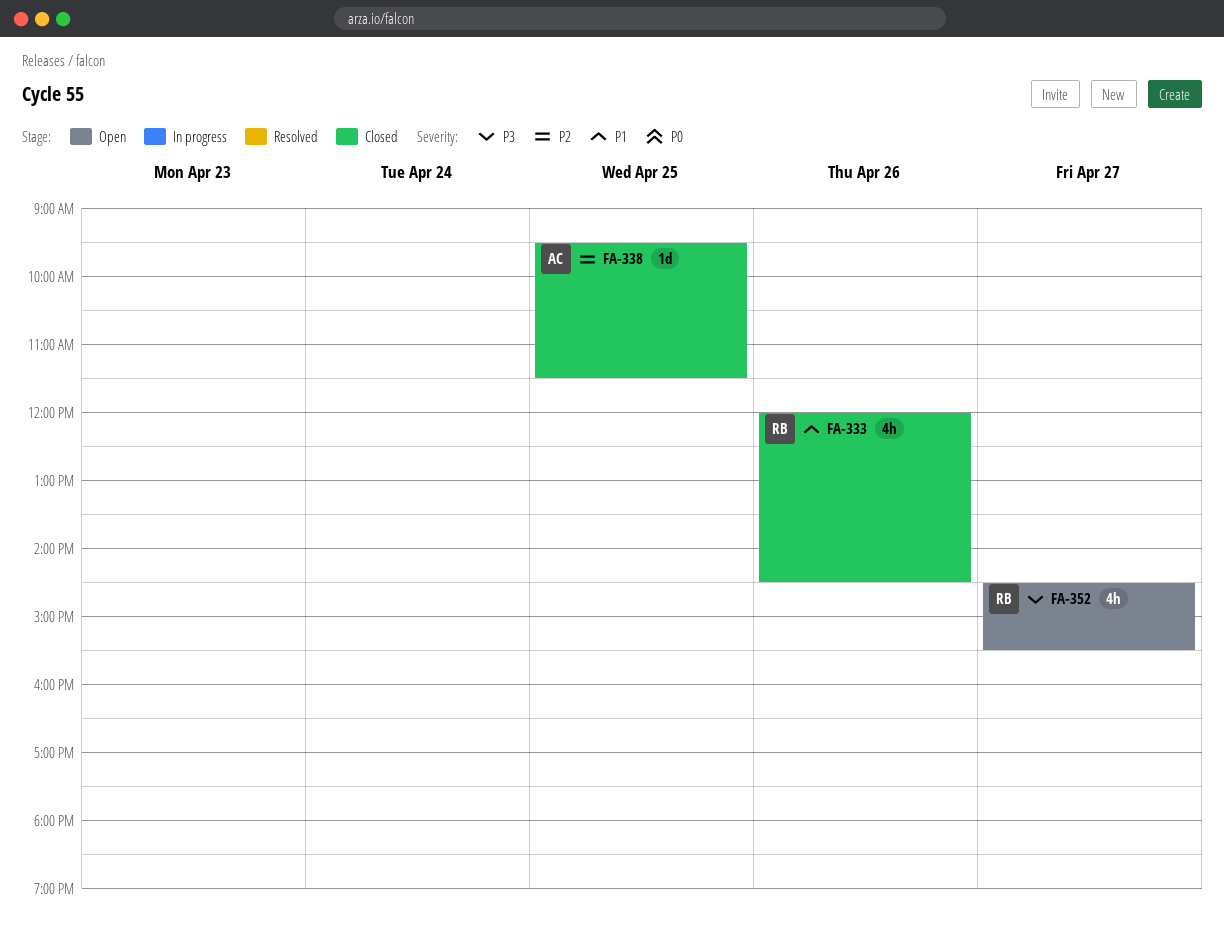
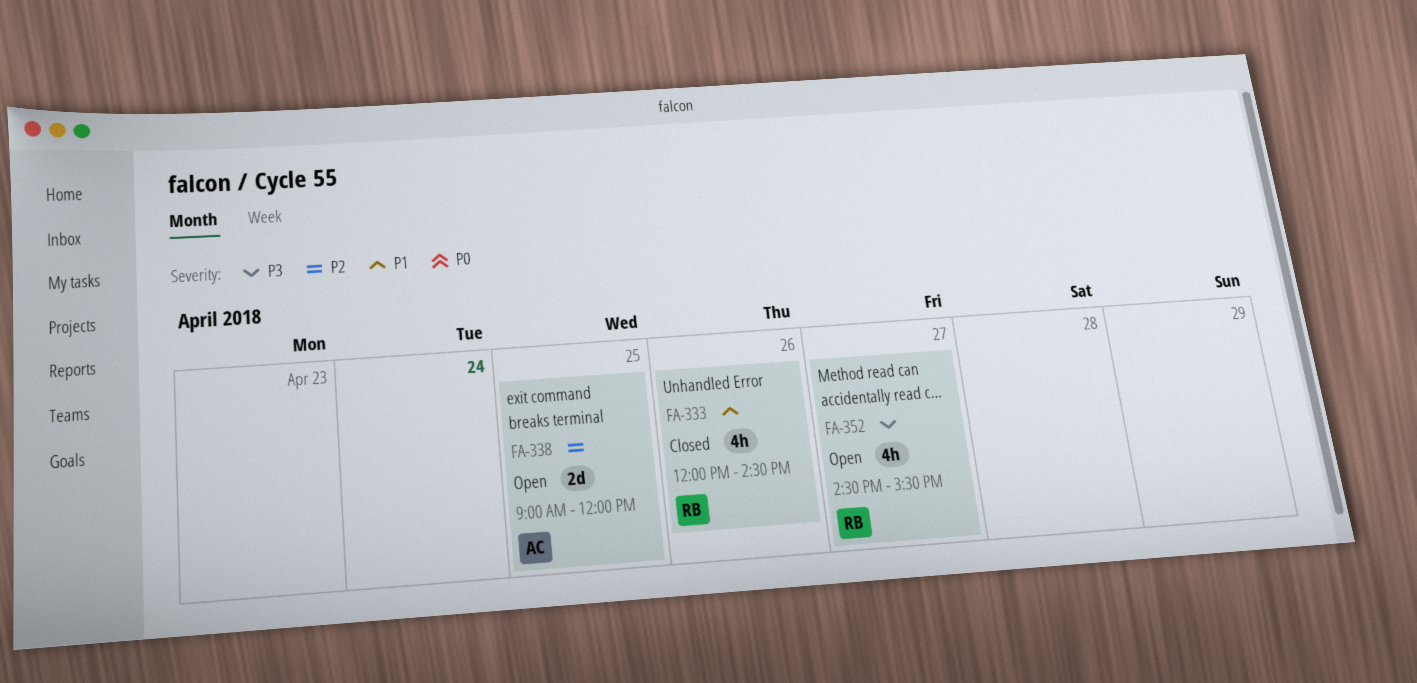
FA-338, status: Closed -> Open
FA-338, estimate: 1d -> 2d
FA-338, begins: 09:30 -> 09:00
FA-338, ends: 11:30 -> 12:00

